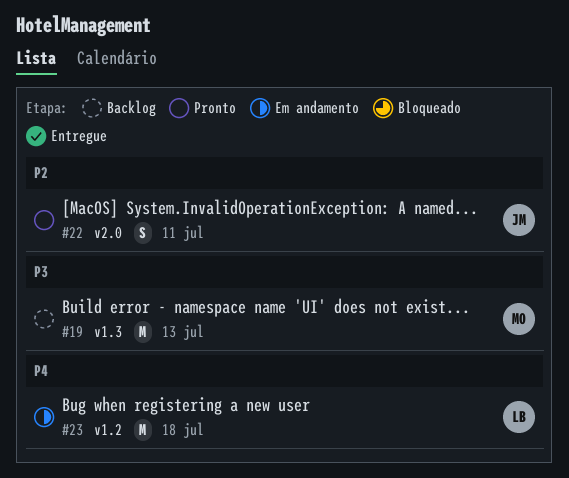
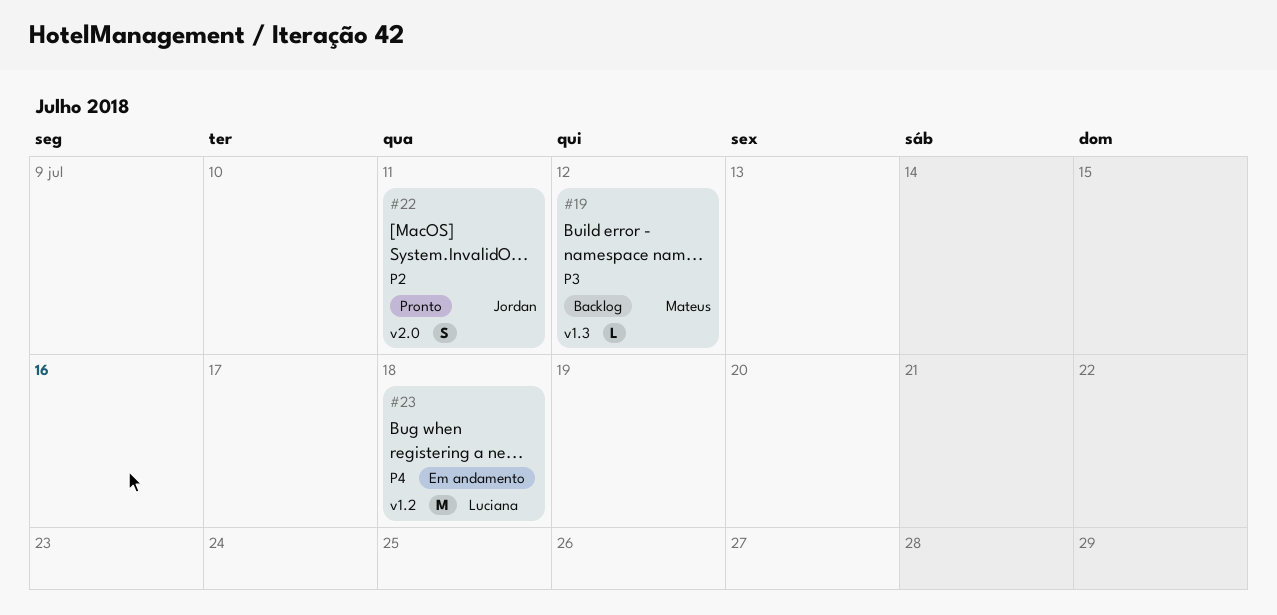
#19, estimate: M -> L
#19, due: Jul 13 -> Jul 12

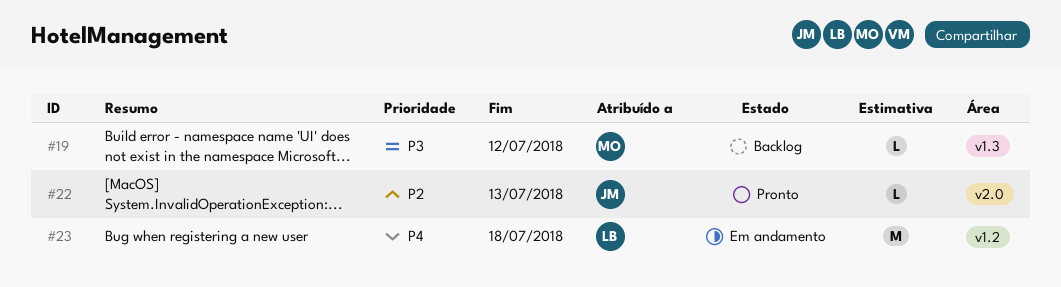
#22, estimate: S -> L
#22, due: Jul 11 -> Jul 13

